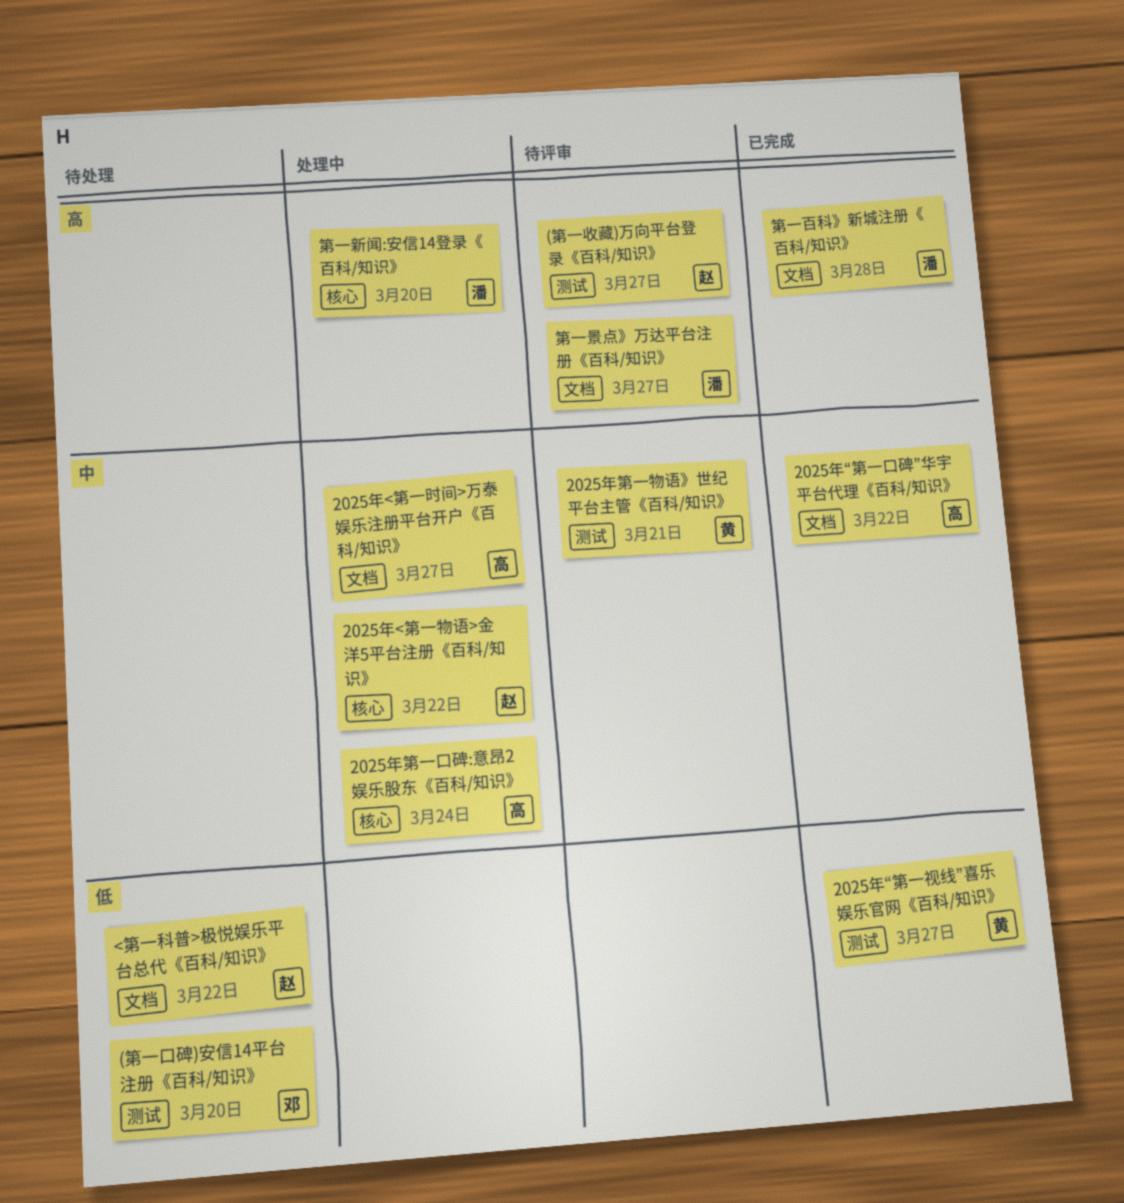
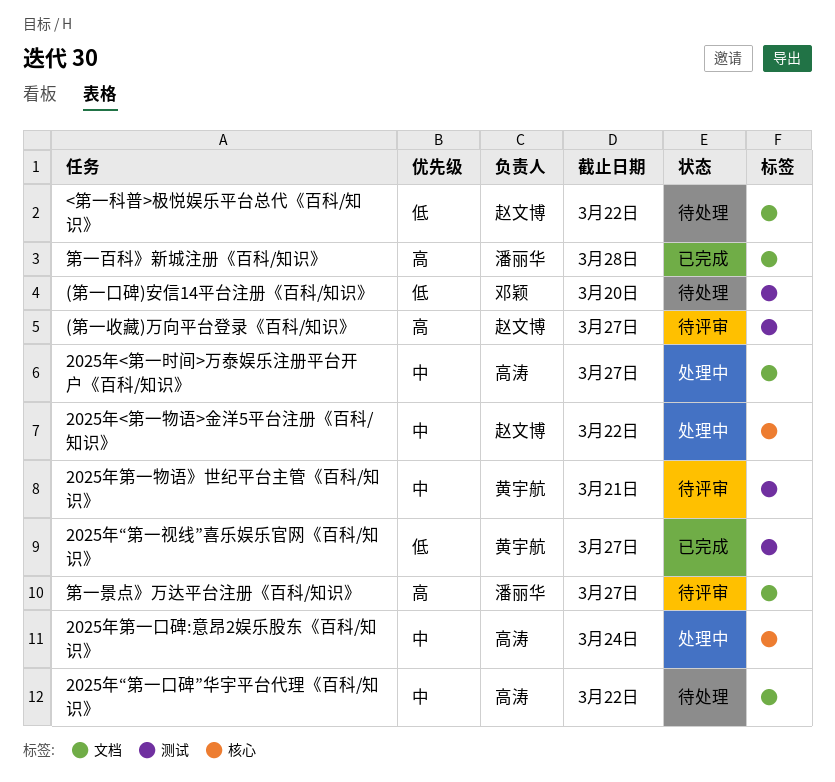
2025年“第一口碑”华宇平台代理《百科/知识》, status: 已完成 -> 待处理
第一新闻:安信14登录《百科/知识》: present -> none

